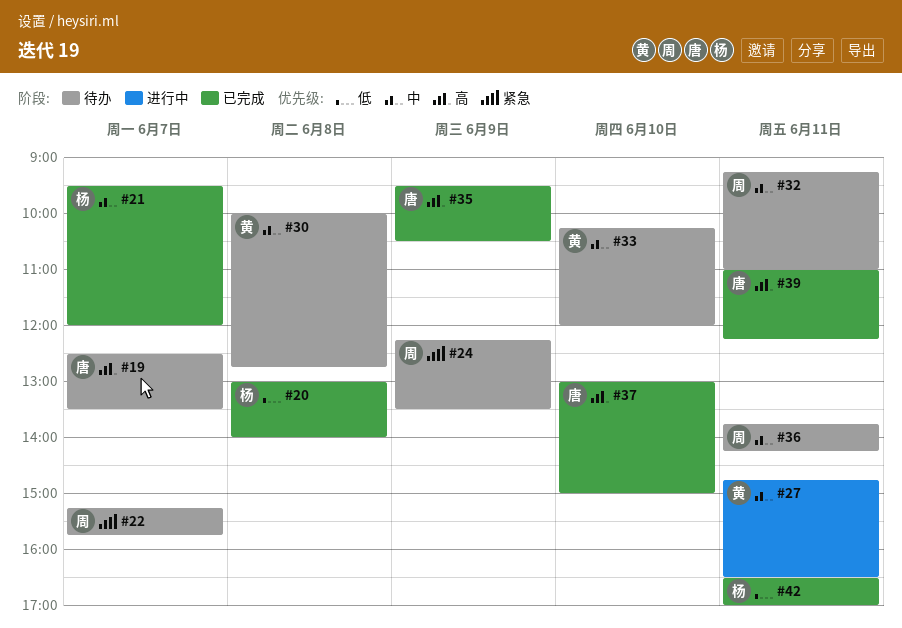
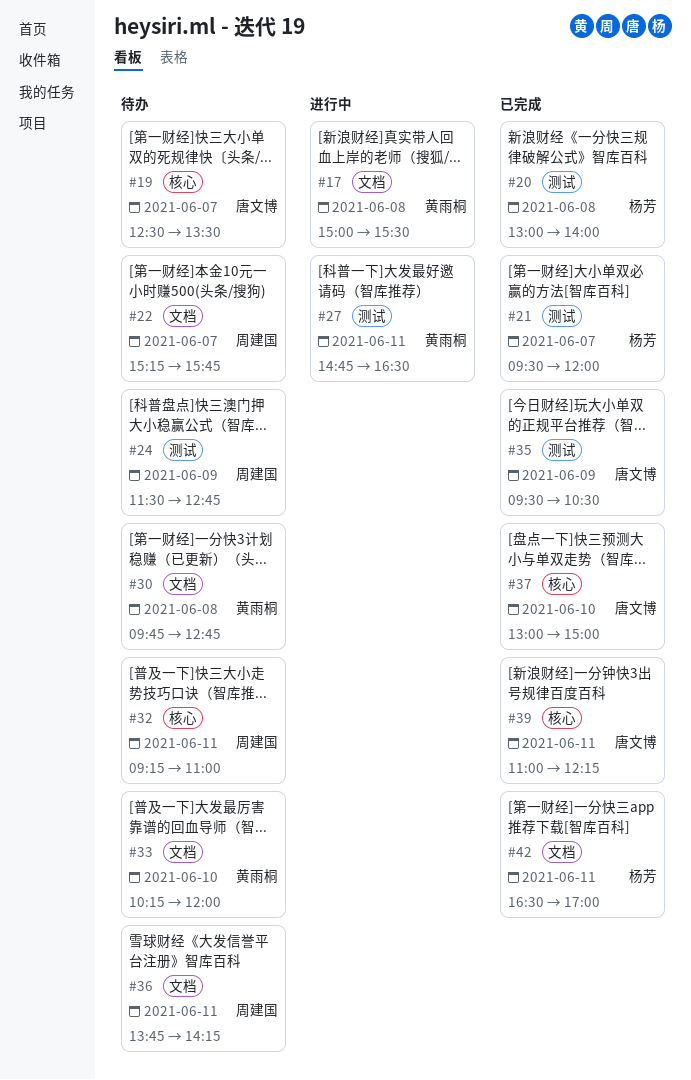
#17: none -> present
#24, begins: 12:15 -> 11:30
#24, ends: 13:30 -> 12:45
#30, begins: 10:00 -> 09:45

